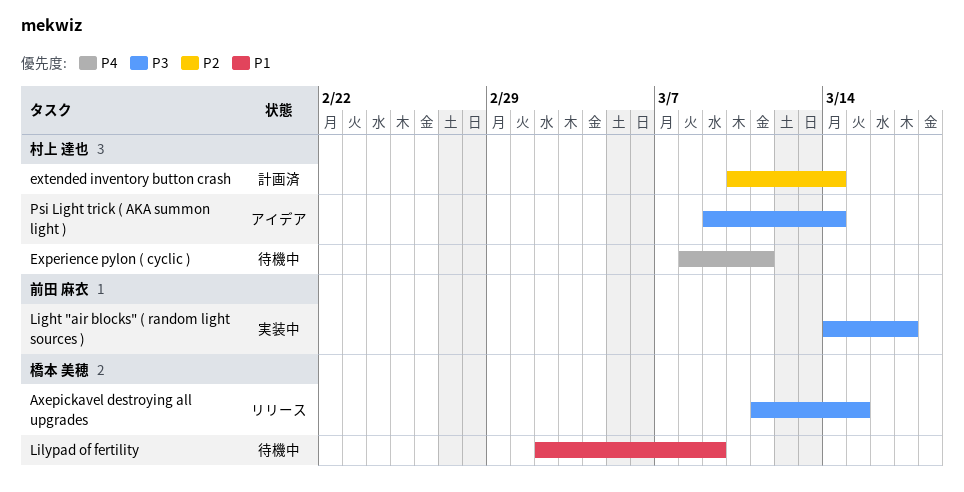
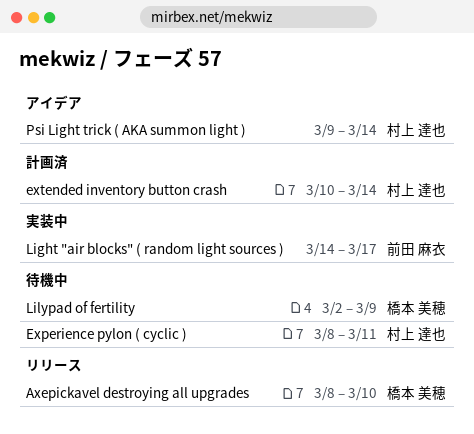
Axepickavel destroying all upgrades, start: Mar 11 -> Mar 8
Axepickavel destroying all upgrades, due: Mar 15 -> Mar 10

